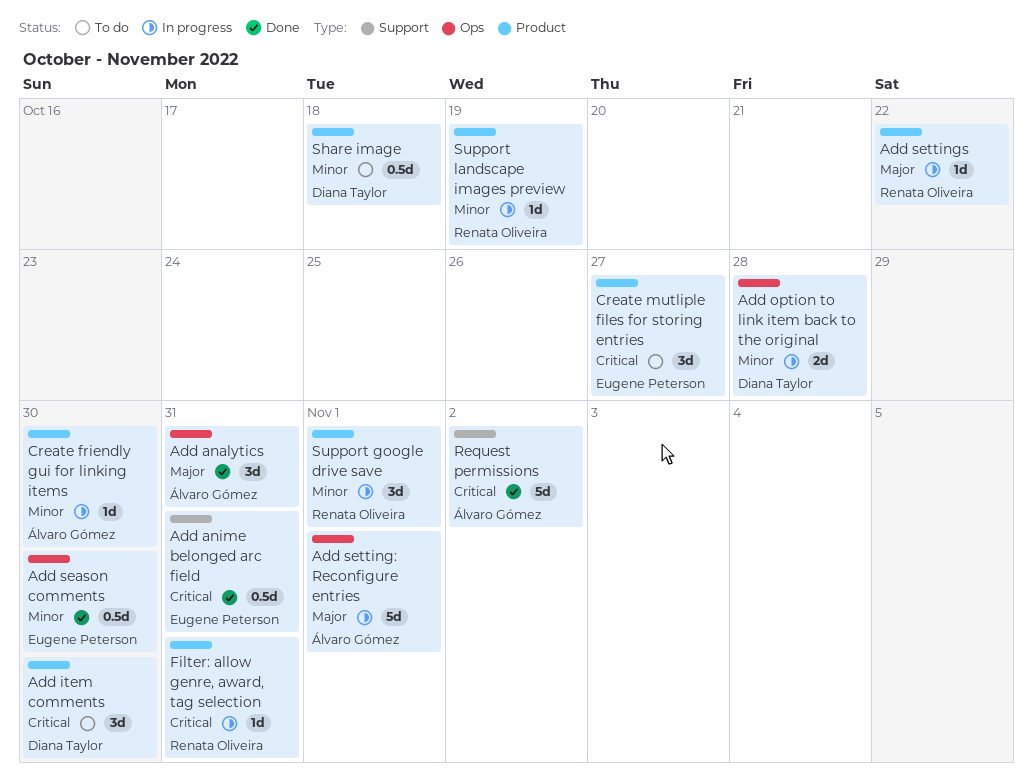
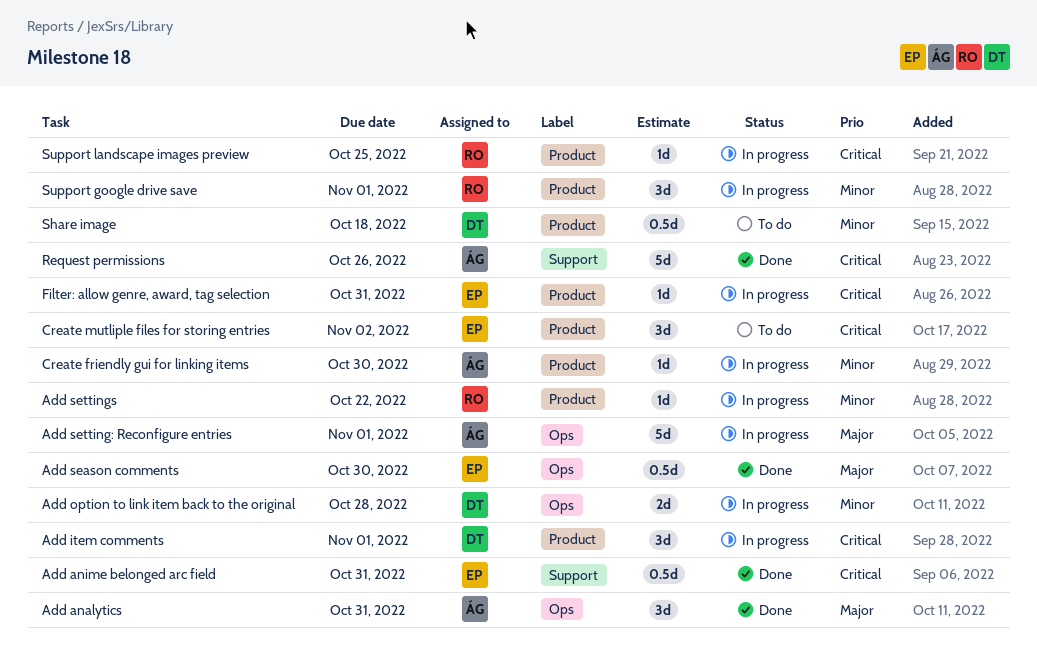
Add item comments, status: To do -> In progress
Add item comments, due: Oct 30 -> Nov 1
Add season comments, priority: Minor -> Major
Add settings, priority: Major -> Minor
Create mutliple files for storing entries, due: Oct 27 -> Nov 2
Filter: allow genre, award, tag selection, owner: Renata Oliveira -> Eugene Peterson
Request permissions, due: Nov 2 -> Oct 26
Support landscape images preview, priority: Minor -> Critical
Support landscape images preview, due: Oct 19 -> Oct 25

